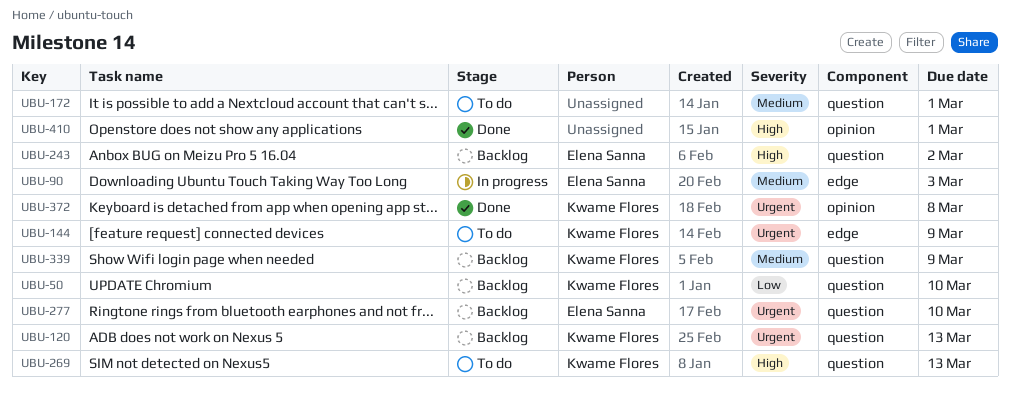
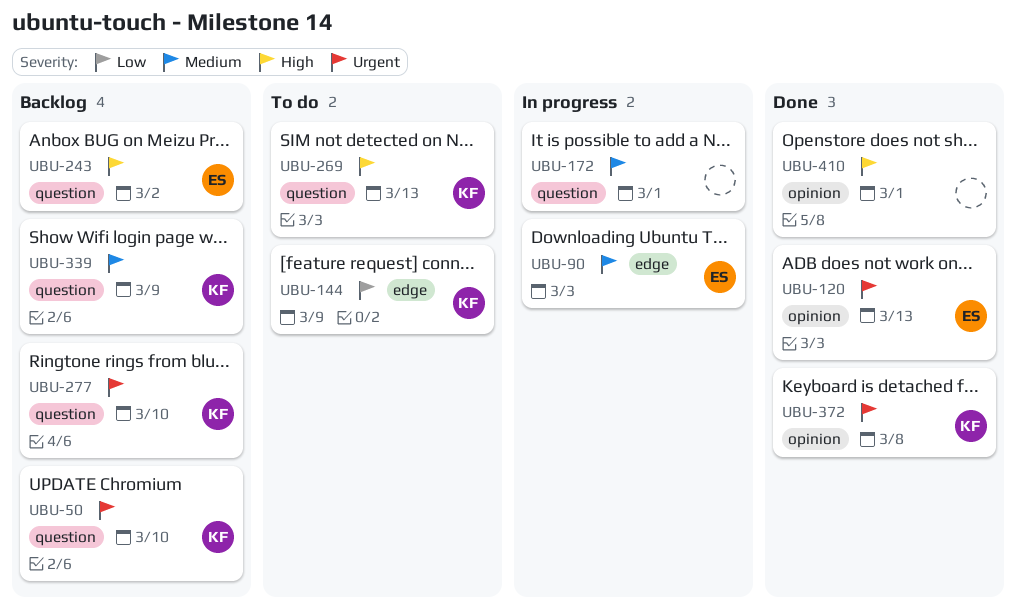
UBU-50, priority: Low -> Urgent
UBU-120, status: Backlog -> Done
UBU-120, owner: Kwame Flores -> Elena Sanna
UBU-120, label: question -> opinion
UBU-144, priority: Urgent -> Low
UBU-172, status: To do -> In progress
UBU-277, owner: Elena Sanna -> Kwame Flores

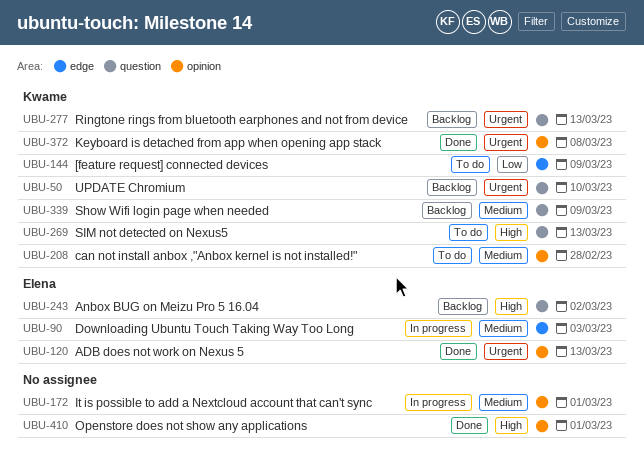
UBU-172, label: question -> opinion
UBU-208: none -> present
UBU-277, due: Mar 10 -> Mar 13

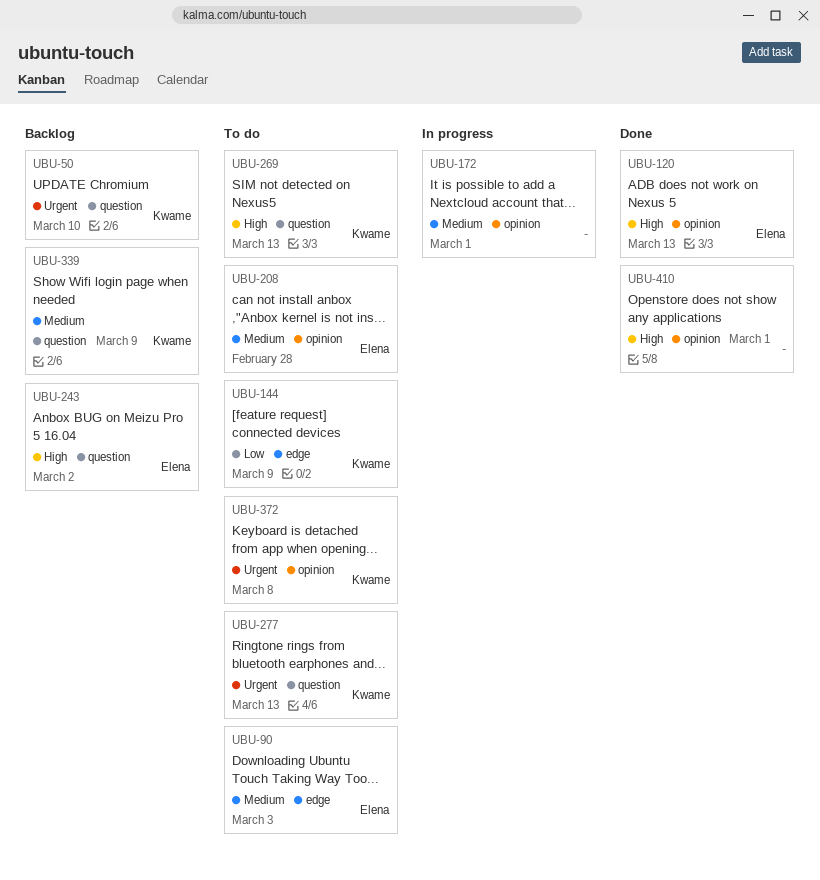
UBU-90, status: In progress -> To do
UBU-120, priority: Urgent -> High
UBU-208, owner: Kwame -> Elena
UBU-277, status: Backlog -> To do
UBU-372, status: Done -> To do

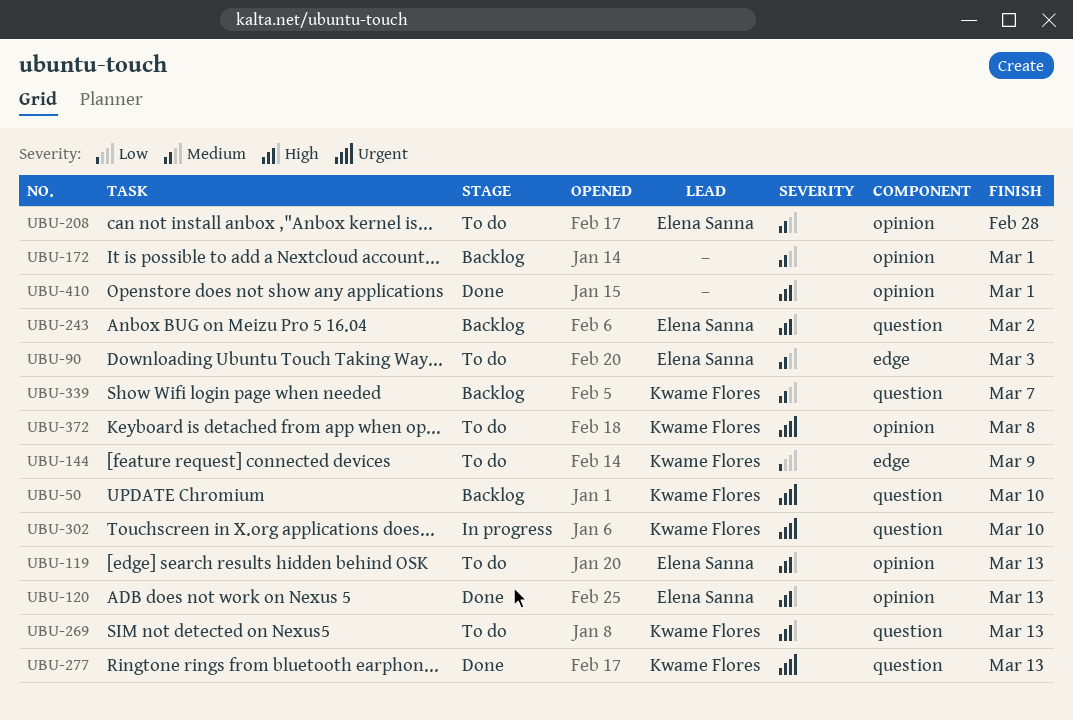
UBU-119: none -> present
UBU-172, status: In progress -> Backlog
UBU-277, status: To do -> Done
UBU-302: none -> present
UBU-339, due: Mar 9 -> Mar 7

